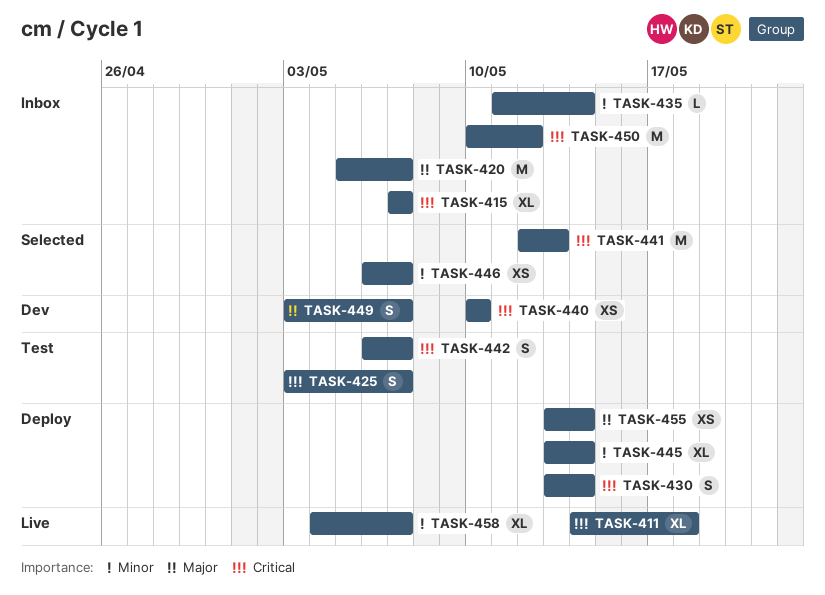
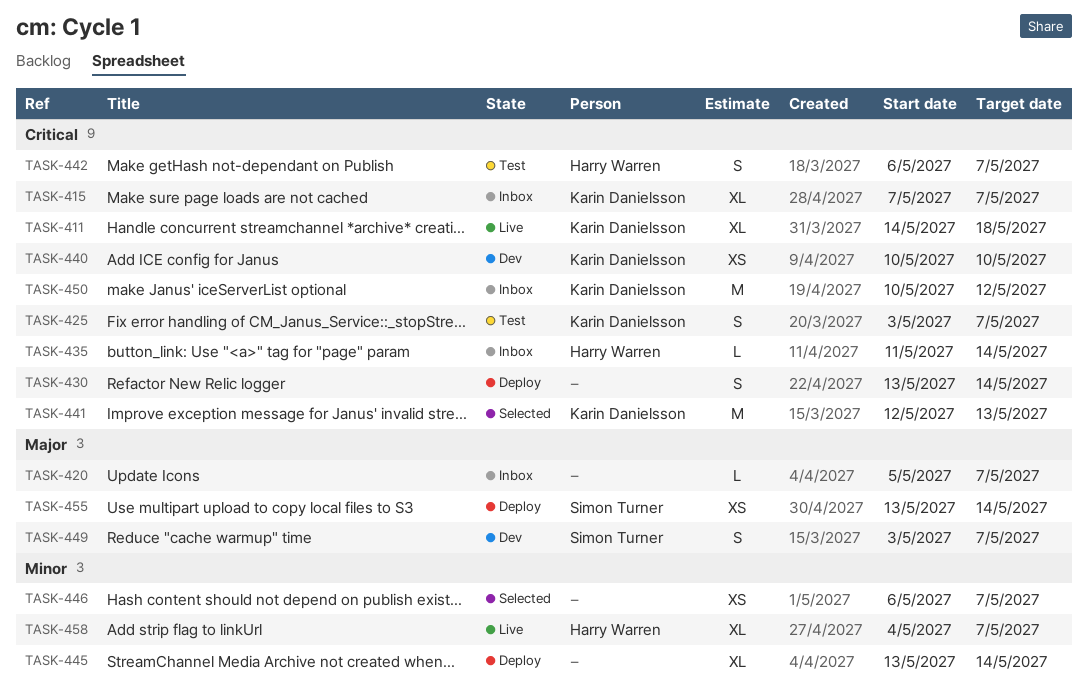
TASK-420, estimate: M -> L
TASK-435, priority: Minor -> Critical

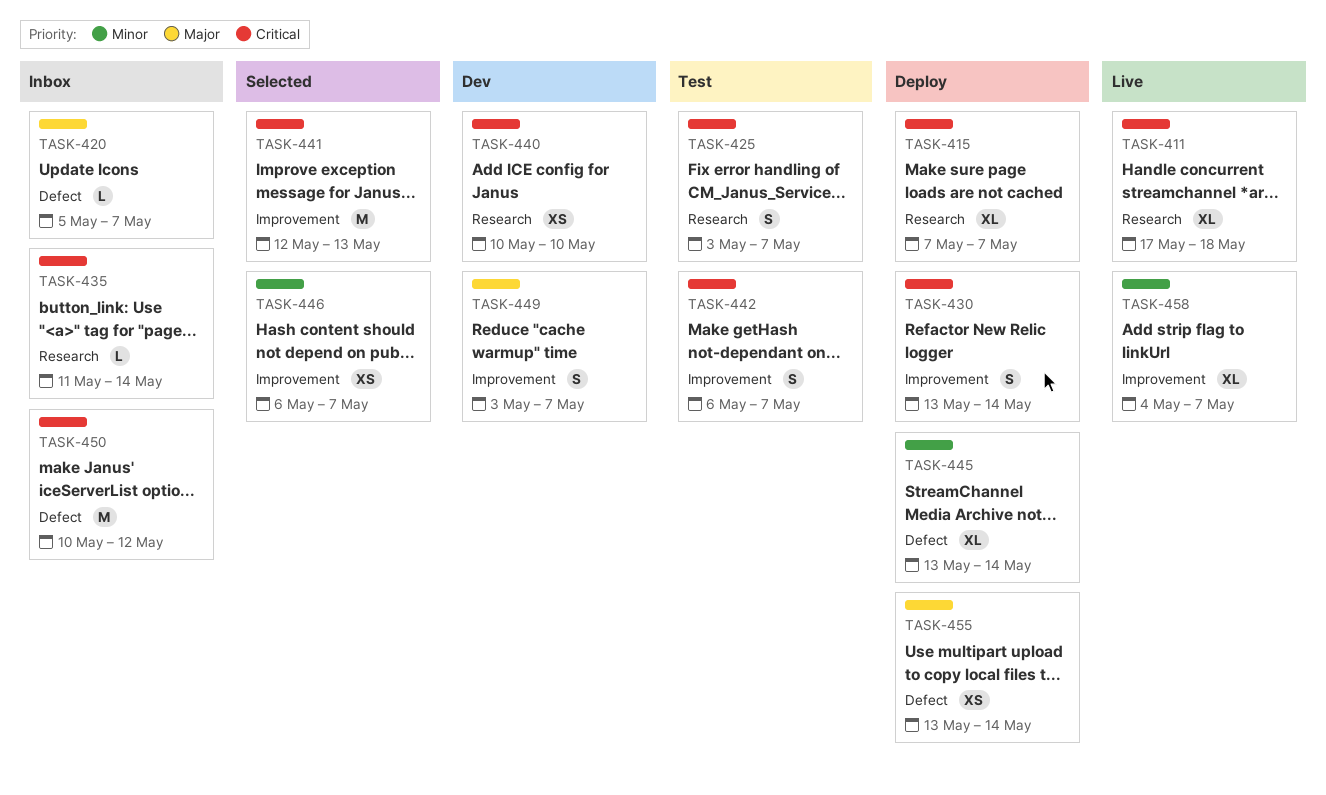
TASK-411, start: May 14 -> May 17
TASK-415, status: Inbox -> Deploy

